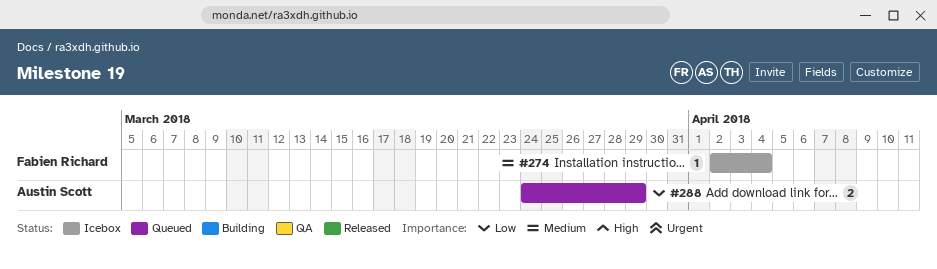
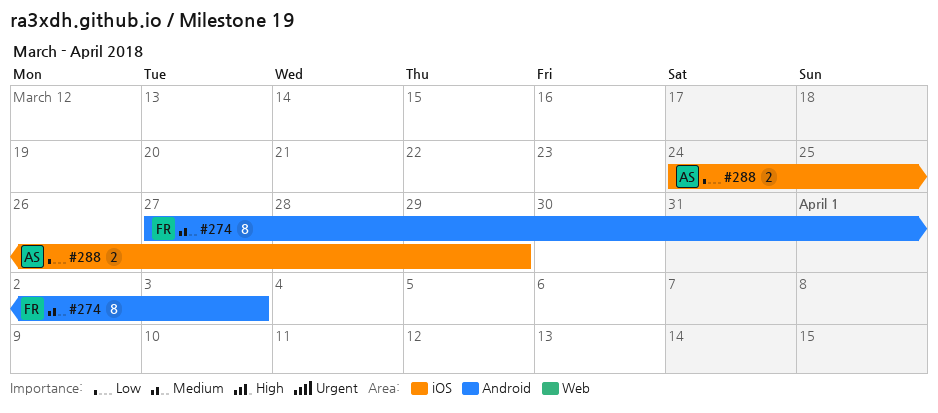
#274, estimate: 1 -> 8
#274, start: Apr 2 -> Mar 27
#274, due: Apr 4 -> Apr 3

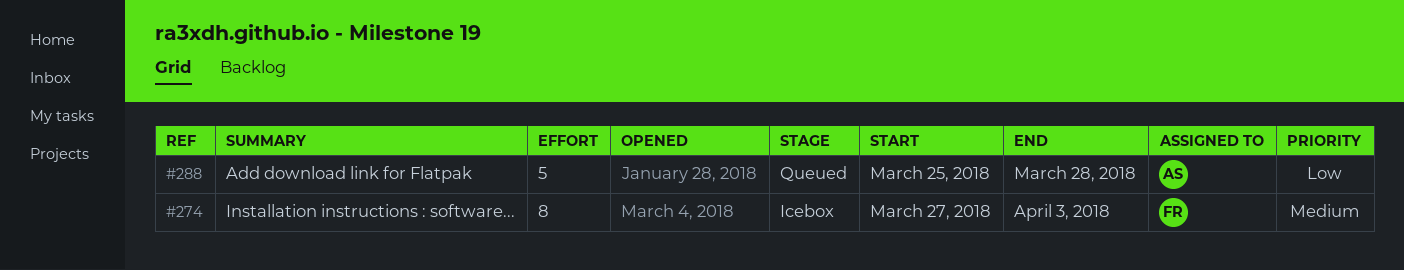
#288, estimate: 2 -> 5
#288, start: Mar 24 -> Mar 25
#288, due: Mar 29 -> Mar 28

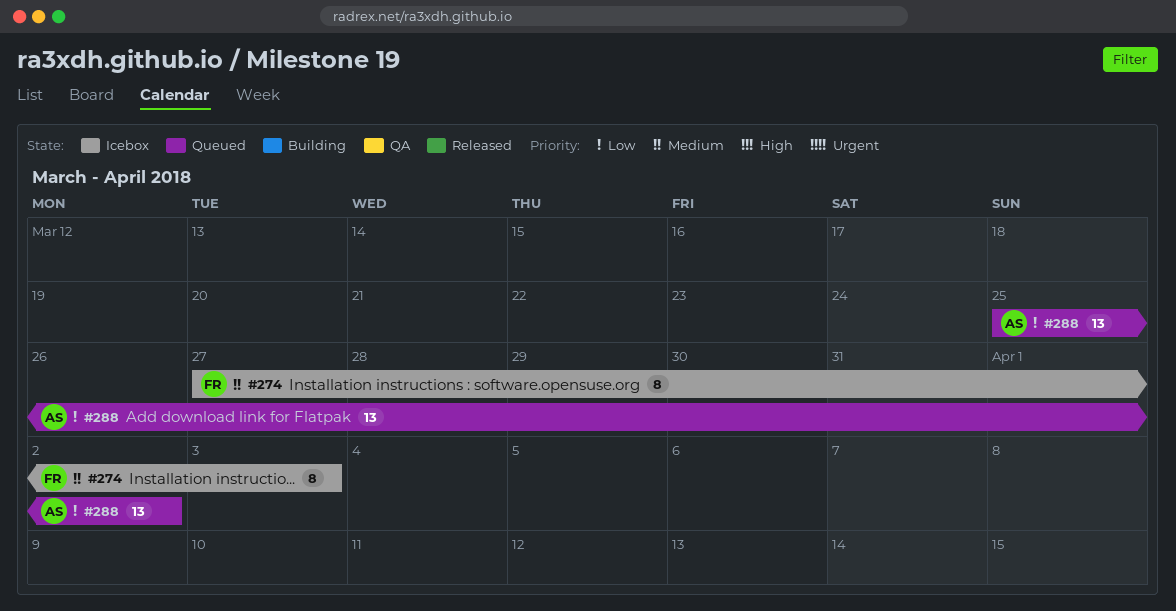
#288, estimate: 5 -> 13
#288, due: Mar 28 -> Apr 2

